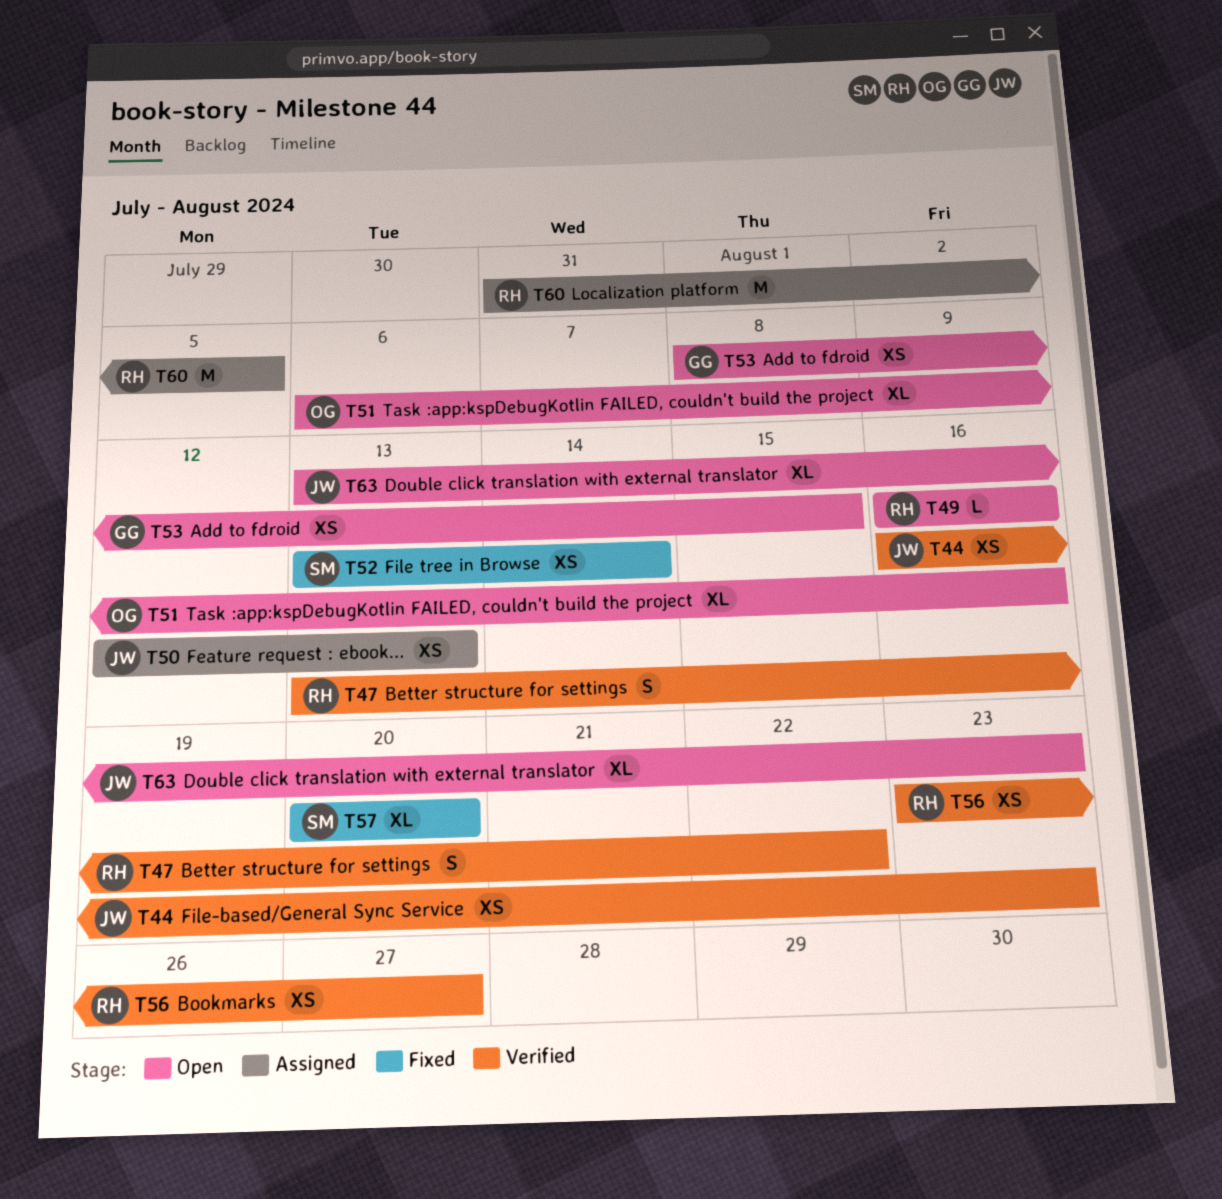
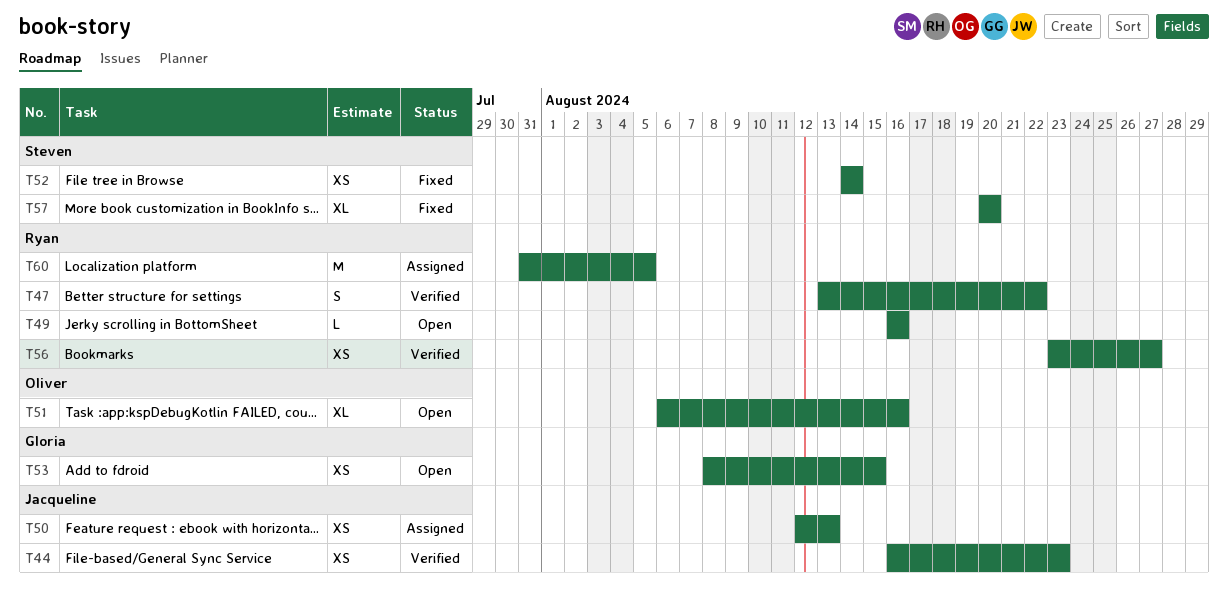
T52, start: Aug 13 -> Aug 14
T63: present -> none

